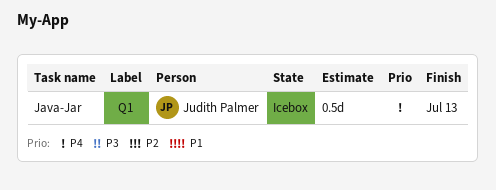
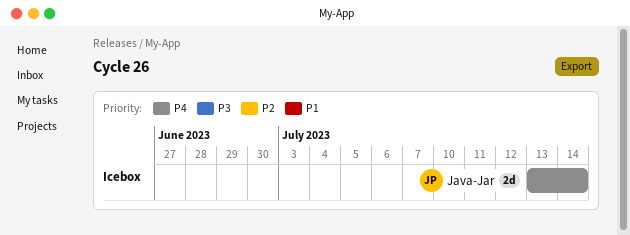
Java-Jar, estimate: 0.5d -> 2d
Java-Jar, due: Jul 13 -> Jul 14

